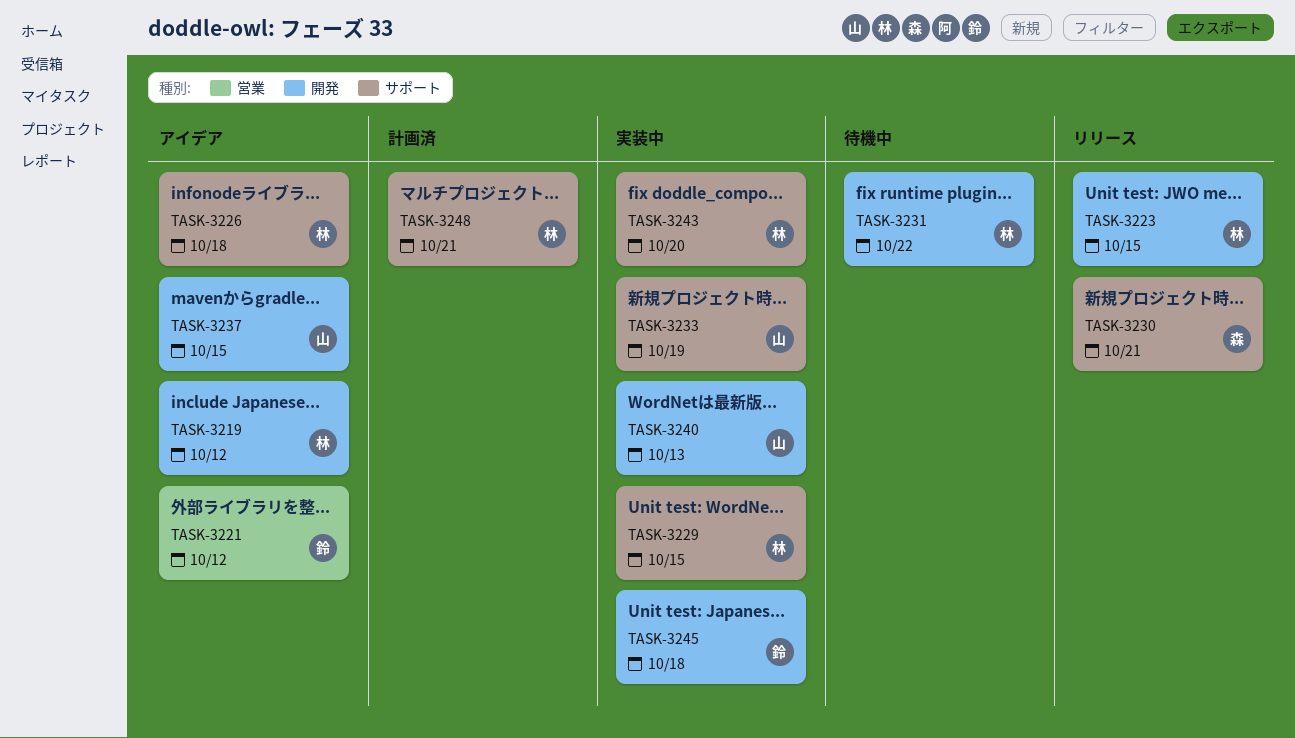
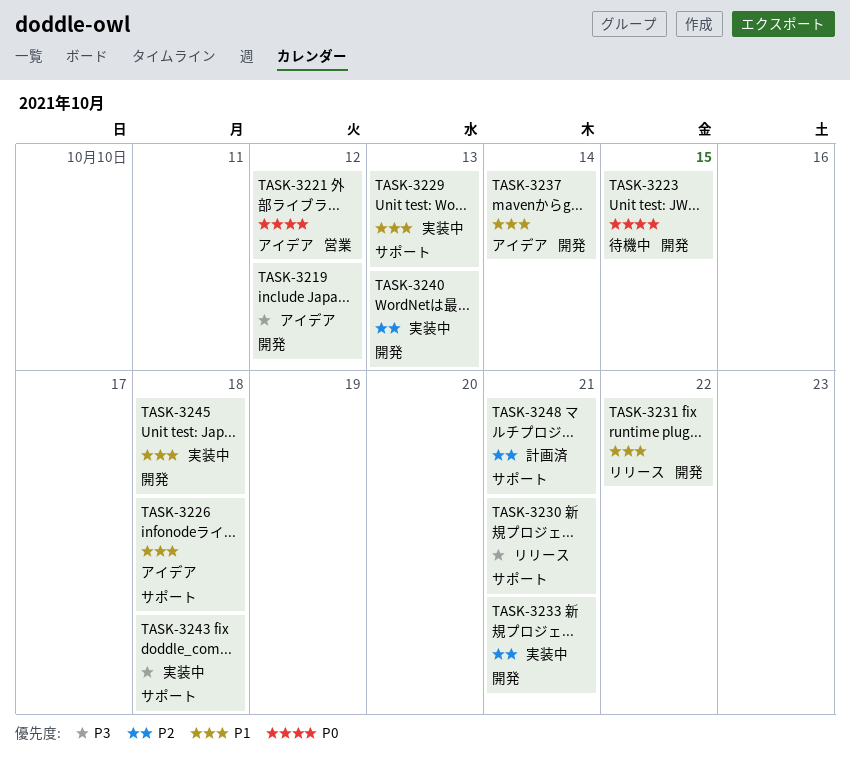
TASK-3223, status: リリース -> 待機中
TASK-3229, due: Oct 15 -> Oct 13
TASK-3231, status: 待機中 -> リリース
TASK-3233, label: サポート -> 開発
TASK-3233, due: Oct 19 -> Oct 21
TASK-3237, due: Oct 15 -> Oct 14
TASK-3243, due: Oct 20 -> Oct 18

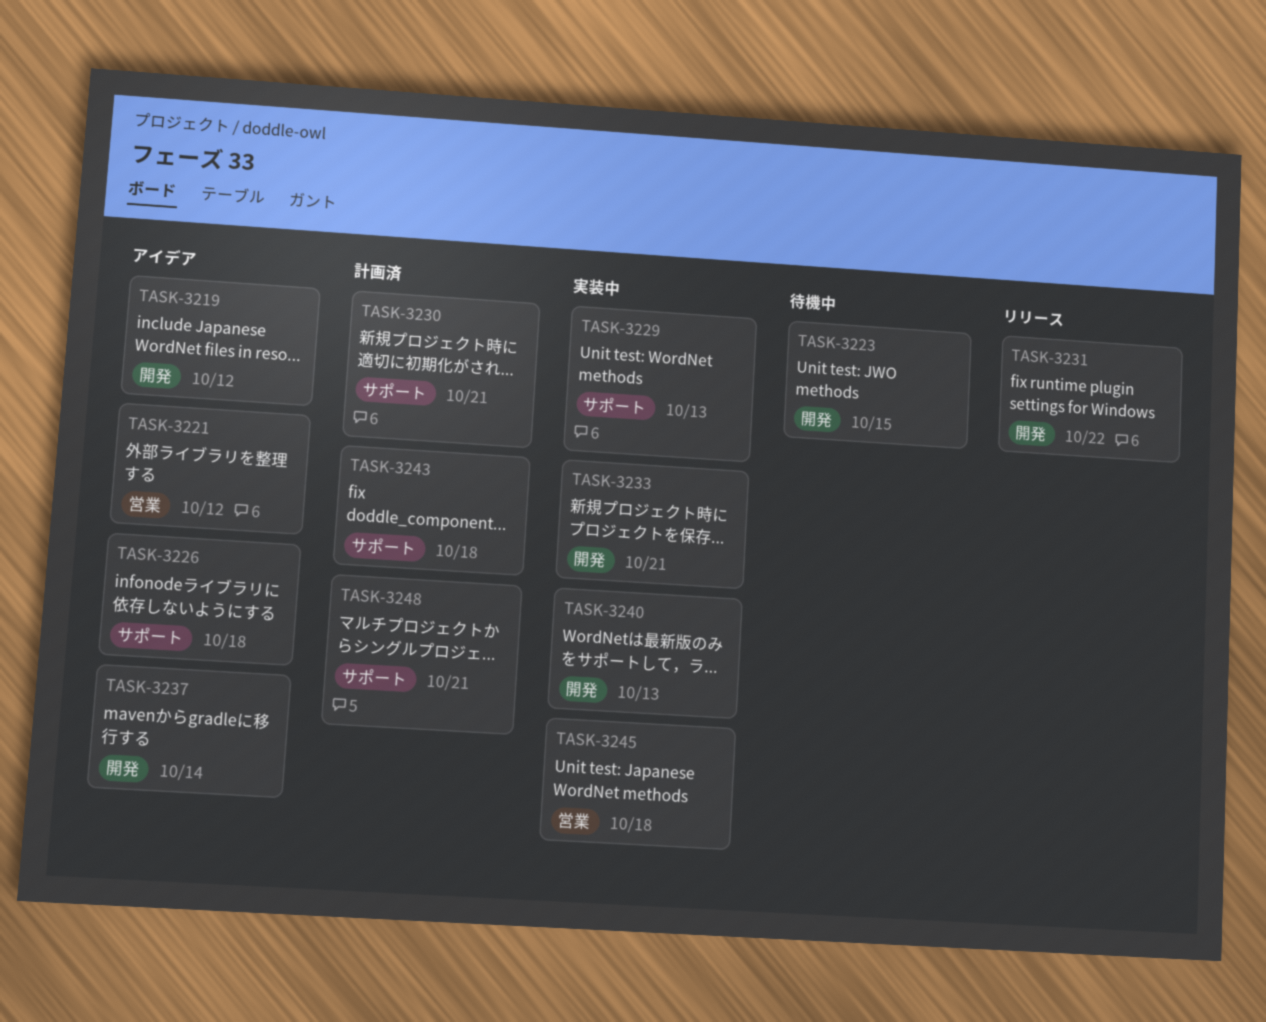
TASK-3230, status: リリース -> 計画済
TASK-3243, status: 実装中 -> 計画済
TASK-3245, label: 開発 -> 営業

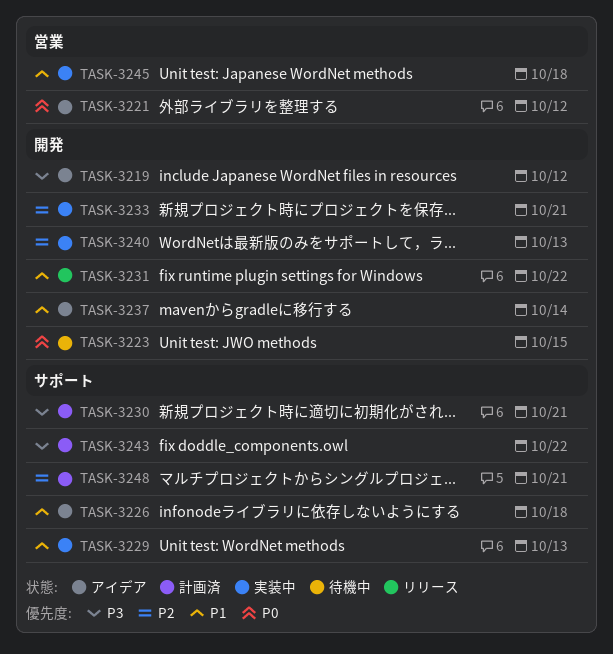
TASK-3243, due: Oct 18 -> Oct 22

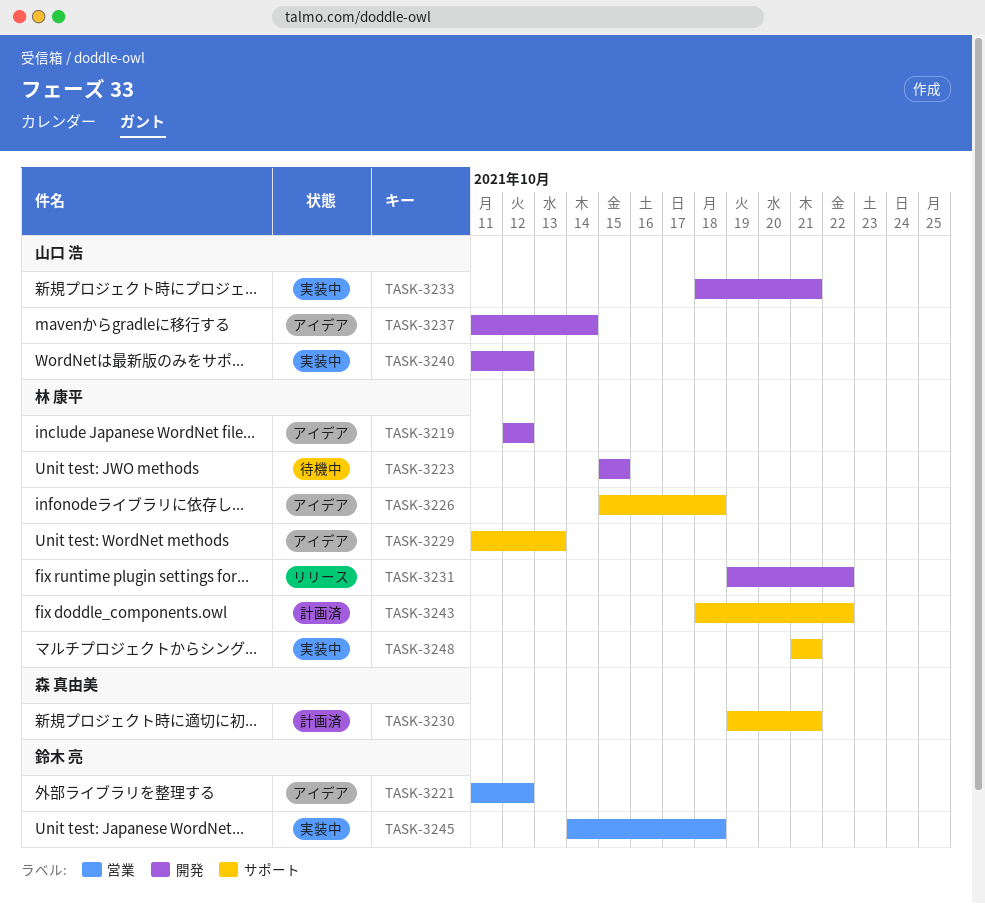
TASK-3229, status: 実装中 -> アイデア
TASK-3240, due: Oct 13 -> Oct 12
TASK-3248, status: 計画済 -> 実装中

